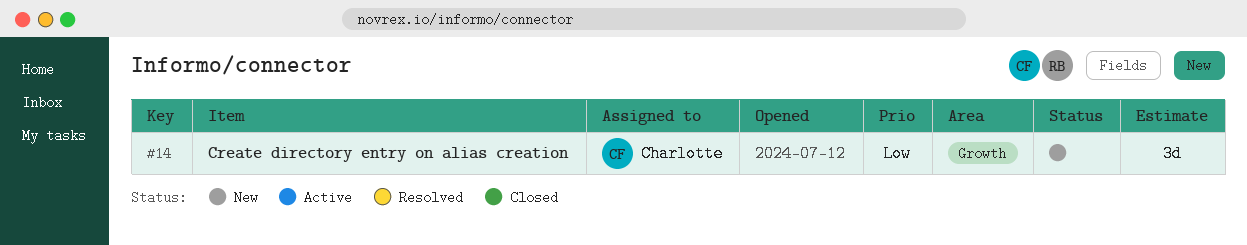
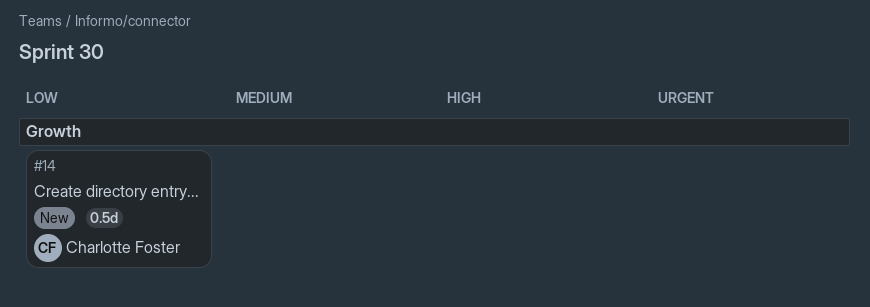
#14, estimate: 3d -> 0.5d

